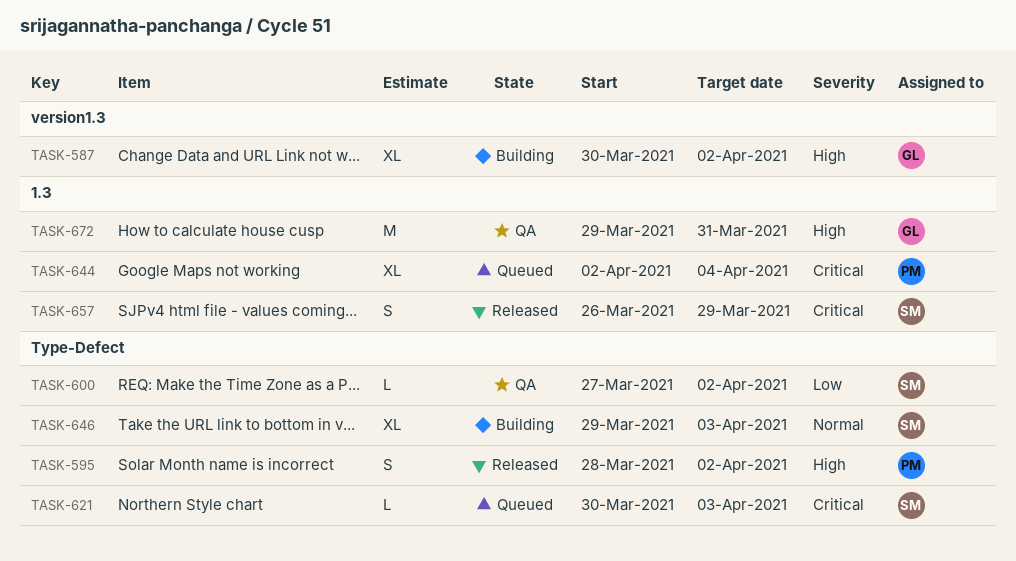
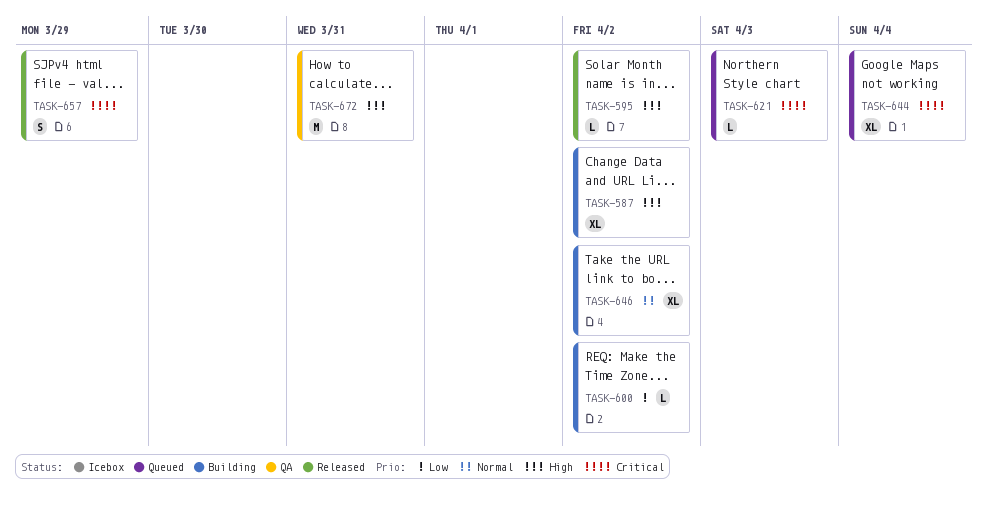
TASK-595, estimate: S -> L
TASK-600, status: QA -> Building
TASK-646, due: Apr 3 -> Apr 2

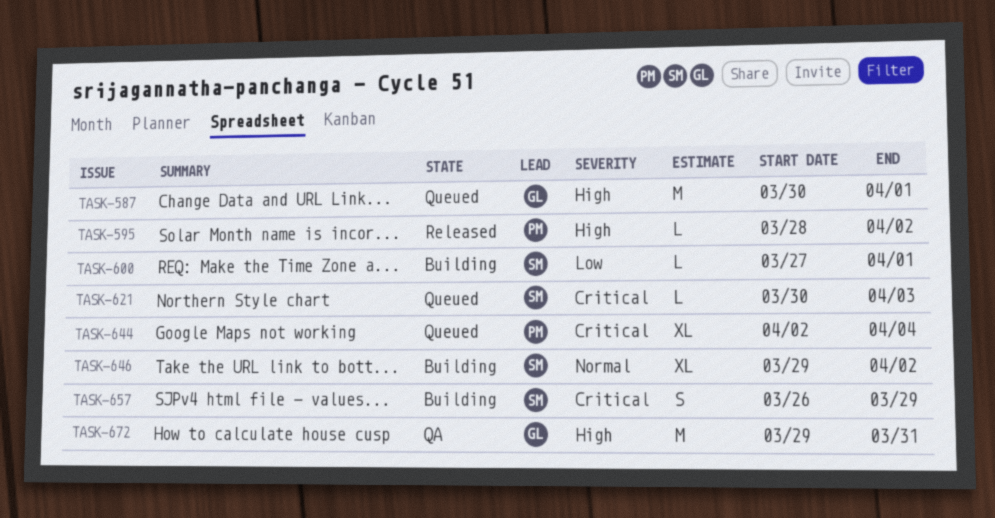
TASK-587, status: Building -> Queued
TASK-587, estimate: XL -> M
TASK-587, due: Apr 2 -> Apr 1
TASK-600, due: Apr 2 -> Apr 1
TASK-657, status: Released -> Building

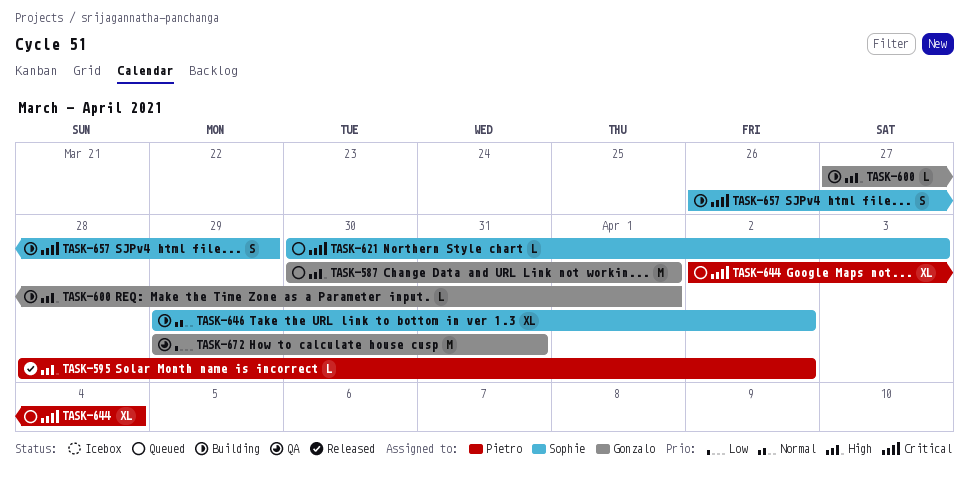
TASK-600, owner: Sophie -> Gonzalo
TASK-600, priority: Low -> High
TASK-672, priority: High -> Low

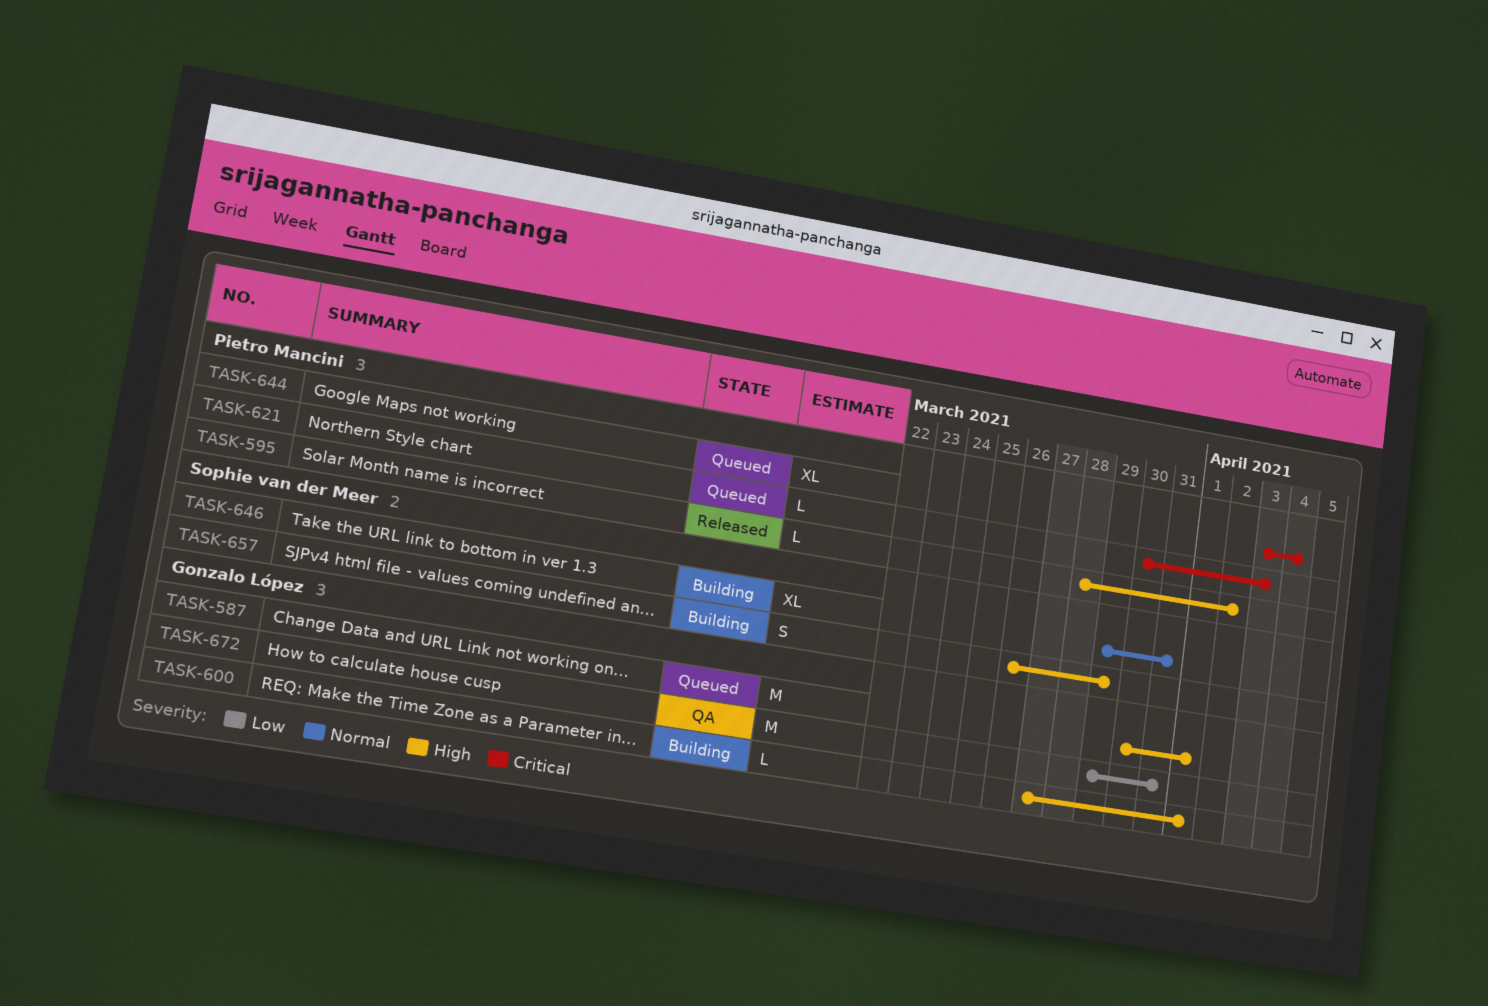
TASK-621, owner: Sophie van der Meer -> Pietro Mancini
TASK-644, start: Apr 2 -> Apr 3
TASK-646, due: Apr 2 -> Mar 31
TASK-657, priority: Critical -> High

